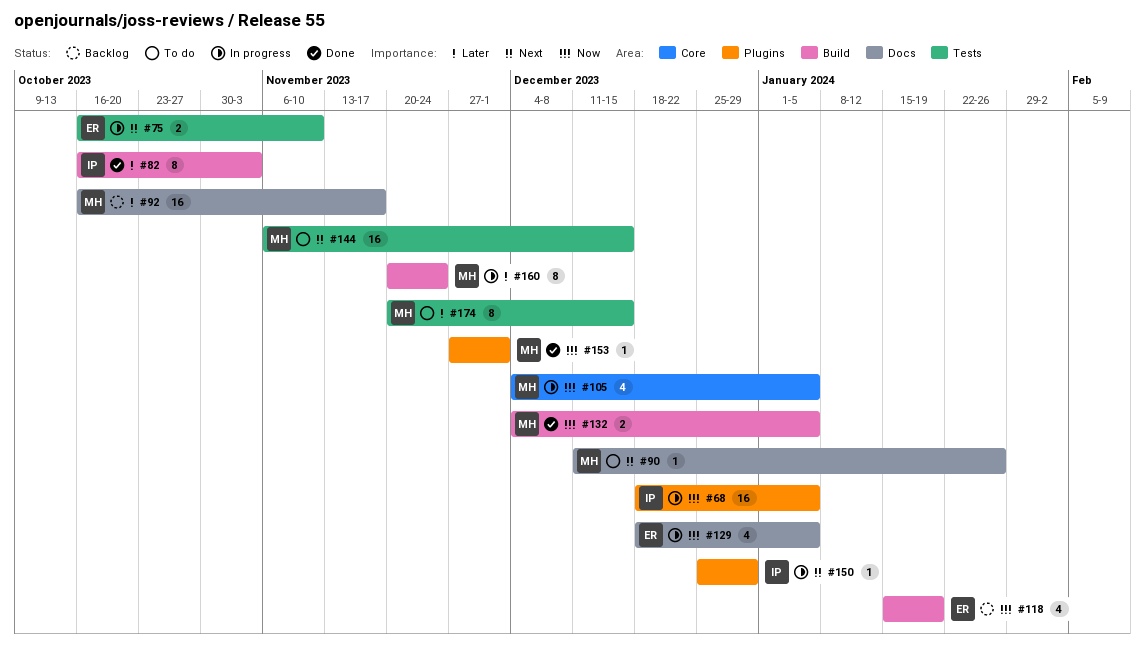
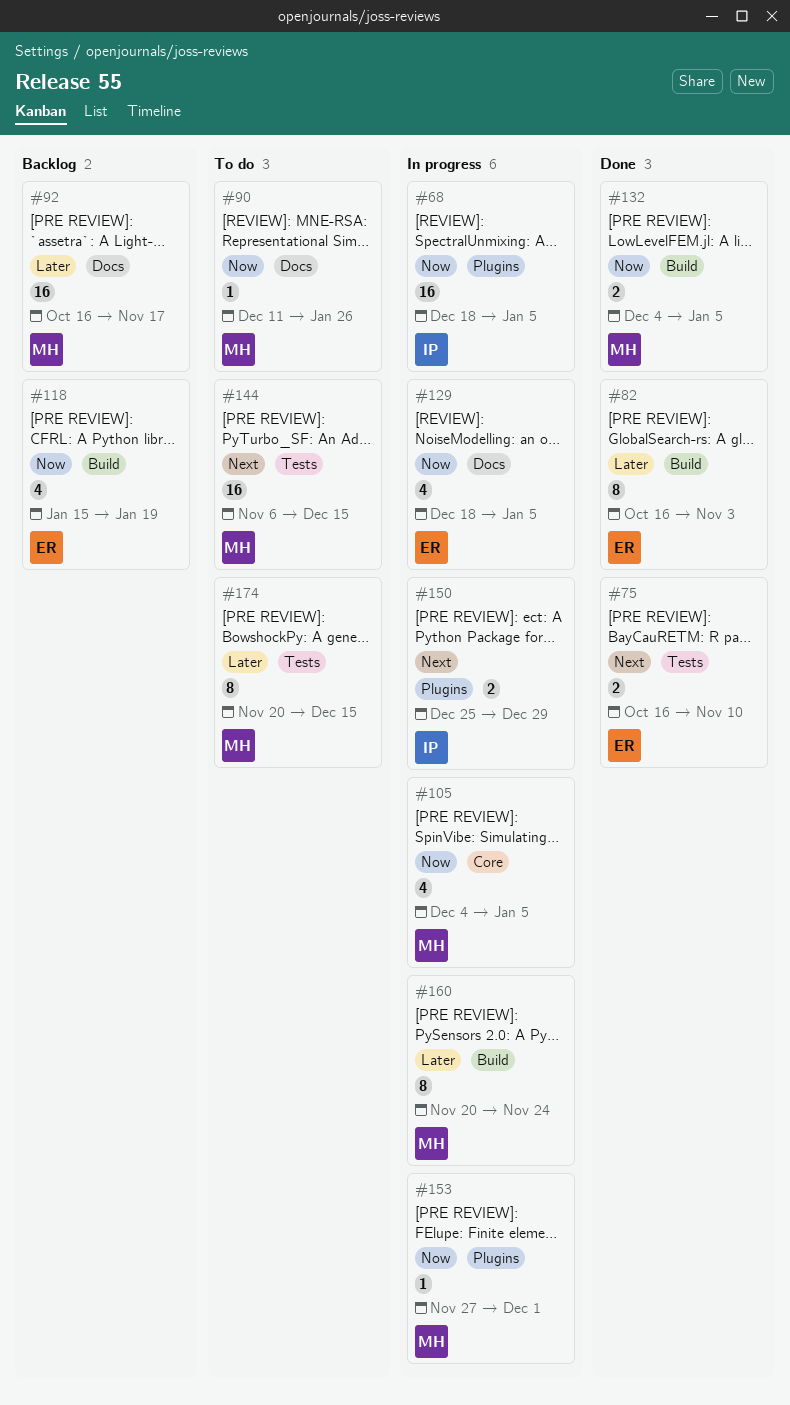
#75, status: In progress -> Done
#82, owner: IP -> ER
#90, priority: Next -> Now
#150, estimate: 1 -> 2
#153, status: Done -> In progress

